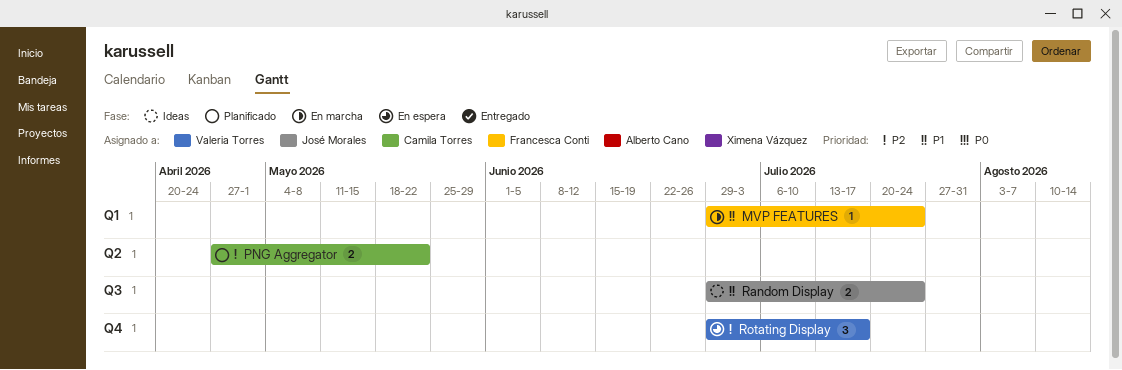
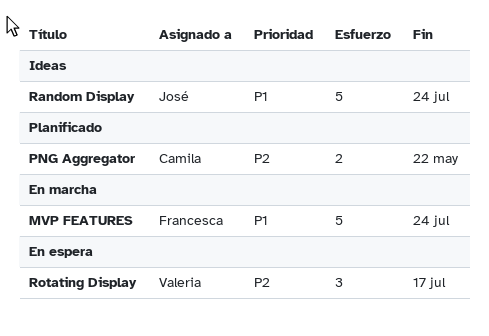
MVP FEATURES, estimate: 1 -> 5
Random Display, estimate: 2 -> 5

